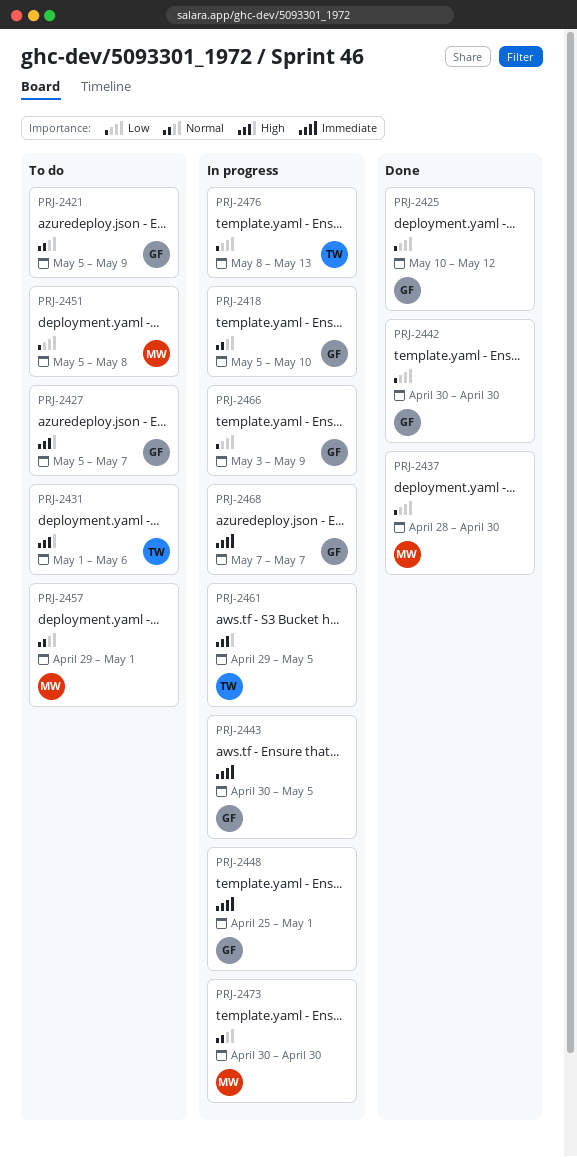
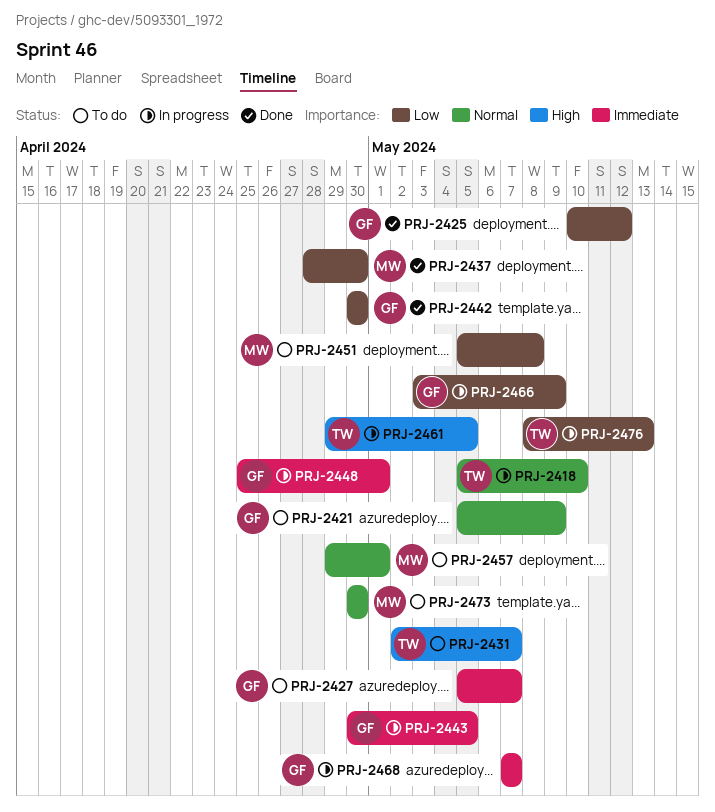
PRJ-2418, owner: GF -> TW
PRJ-2427, priority: High -> Immediate
PRJ-2431, start: May 1 -> May 2
PRJ-2431, due: May 6 -> May 7
PRJ-2473, status: In progress -> To do

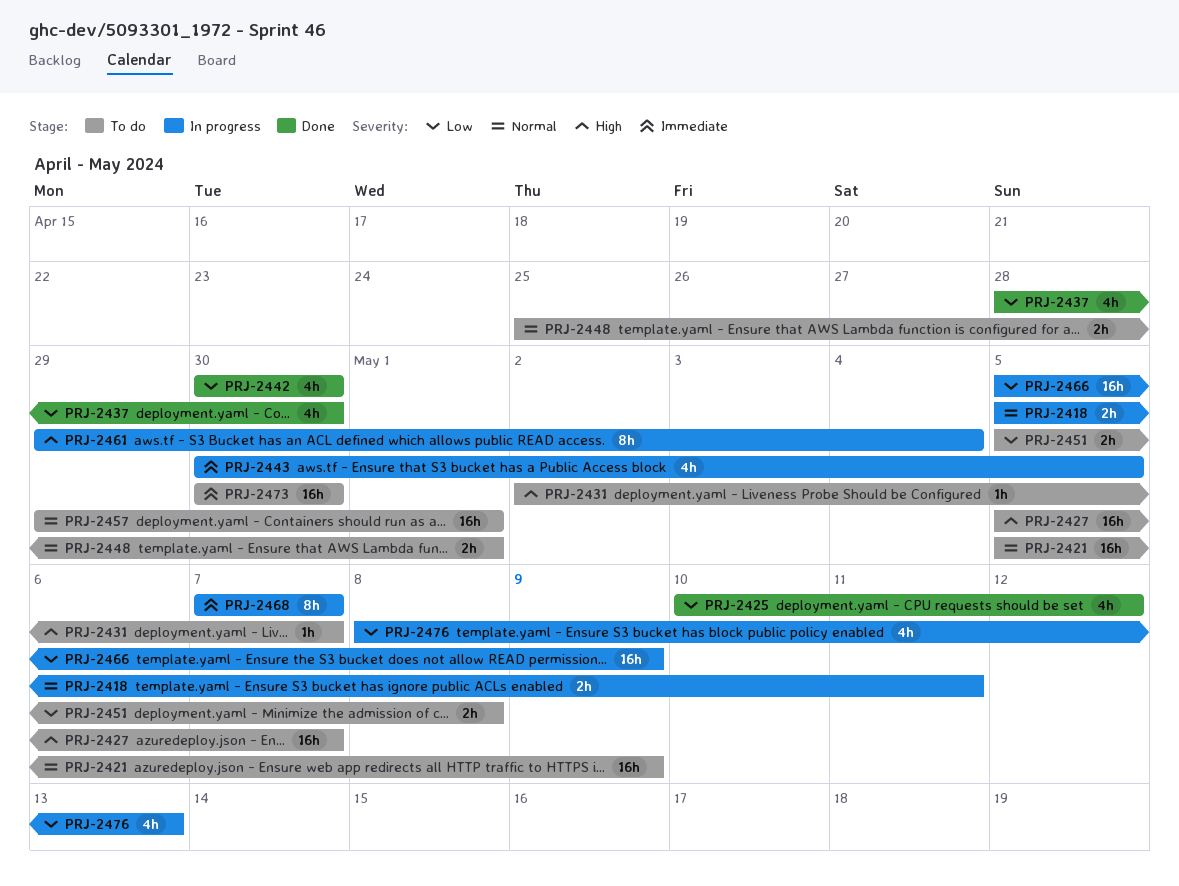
PRJ-2418, due: May 10 -> May 11
PRJ-2427, priority: Immediate -> High
PRJ-2448, status: In progress -> To do
PRJ-2448, priority: Immediate -> Normal
PRJ-2461, due: May 5 -> May 4
PRJ-2466, start: May 3 -> May 5
PRJ-2473, priority: Normal -> Immediate

